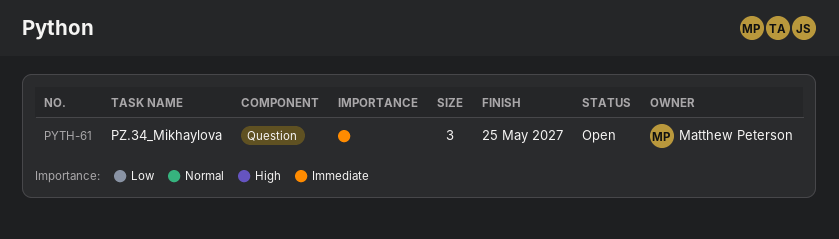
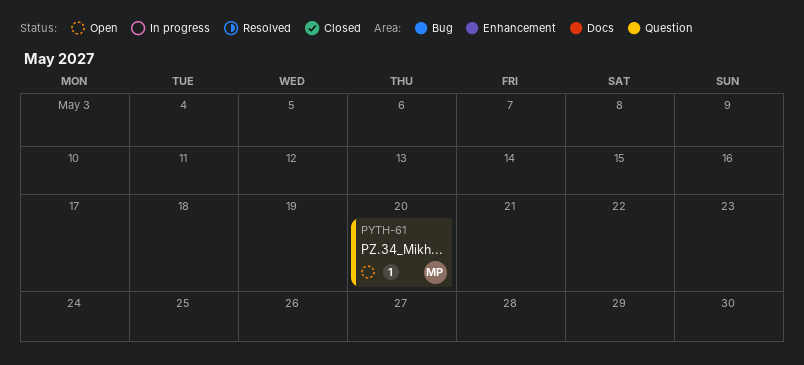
PYTH-61, estimate: 3 -> 1
PYTH-61, due: May 25 -> May 20

